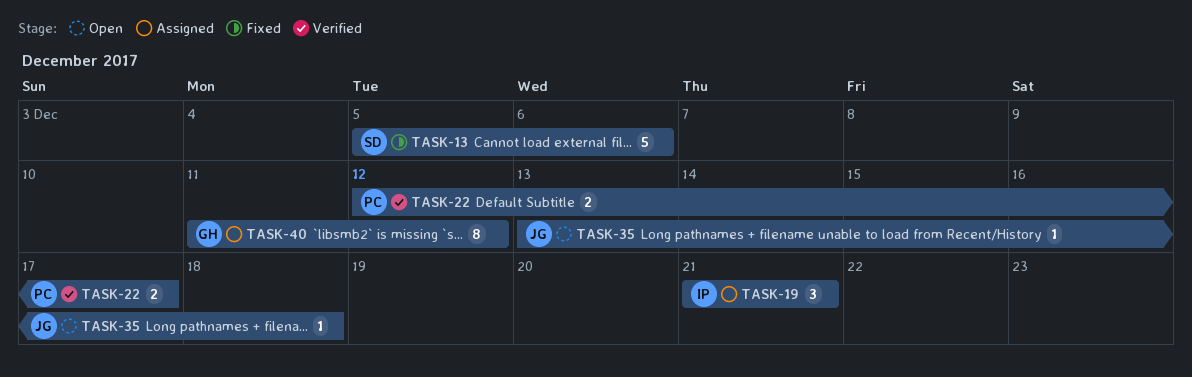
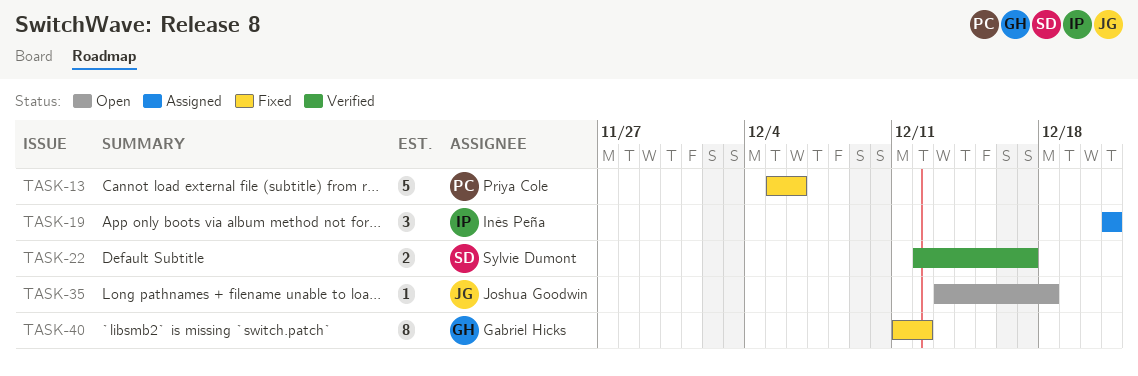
TASK-13, owner: Sylvie Dumont -> Priya Cole
TASK-22, owner: Priya Cole -> Sylvie Dumont
TASK-40, status: Assigned -> Fixed

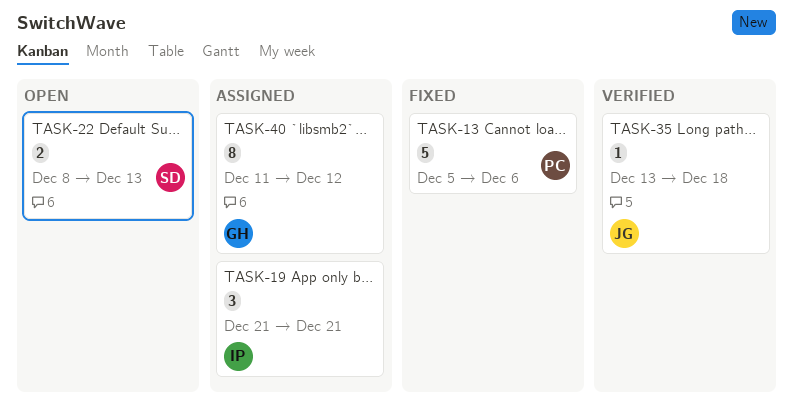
TASK-22, status: Verified -> Open
TASK-22, start: Dec 12 -> Dec 8
TASK-22, due: Dec 17 -> Dec 13
TASK-35, status: Open -> Verified
TASK-40, status: Fixed -> Assigned

